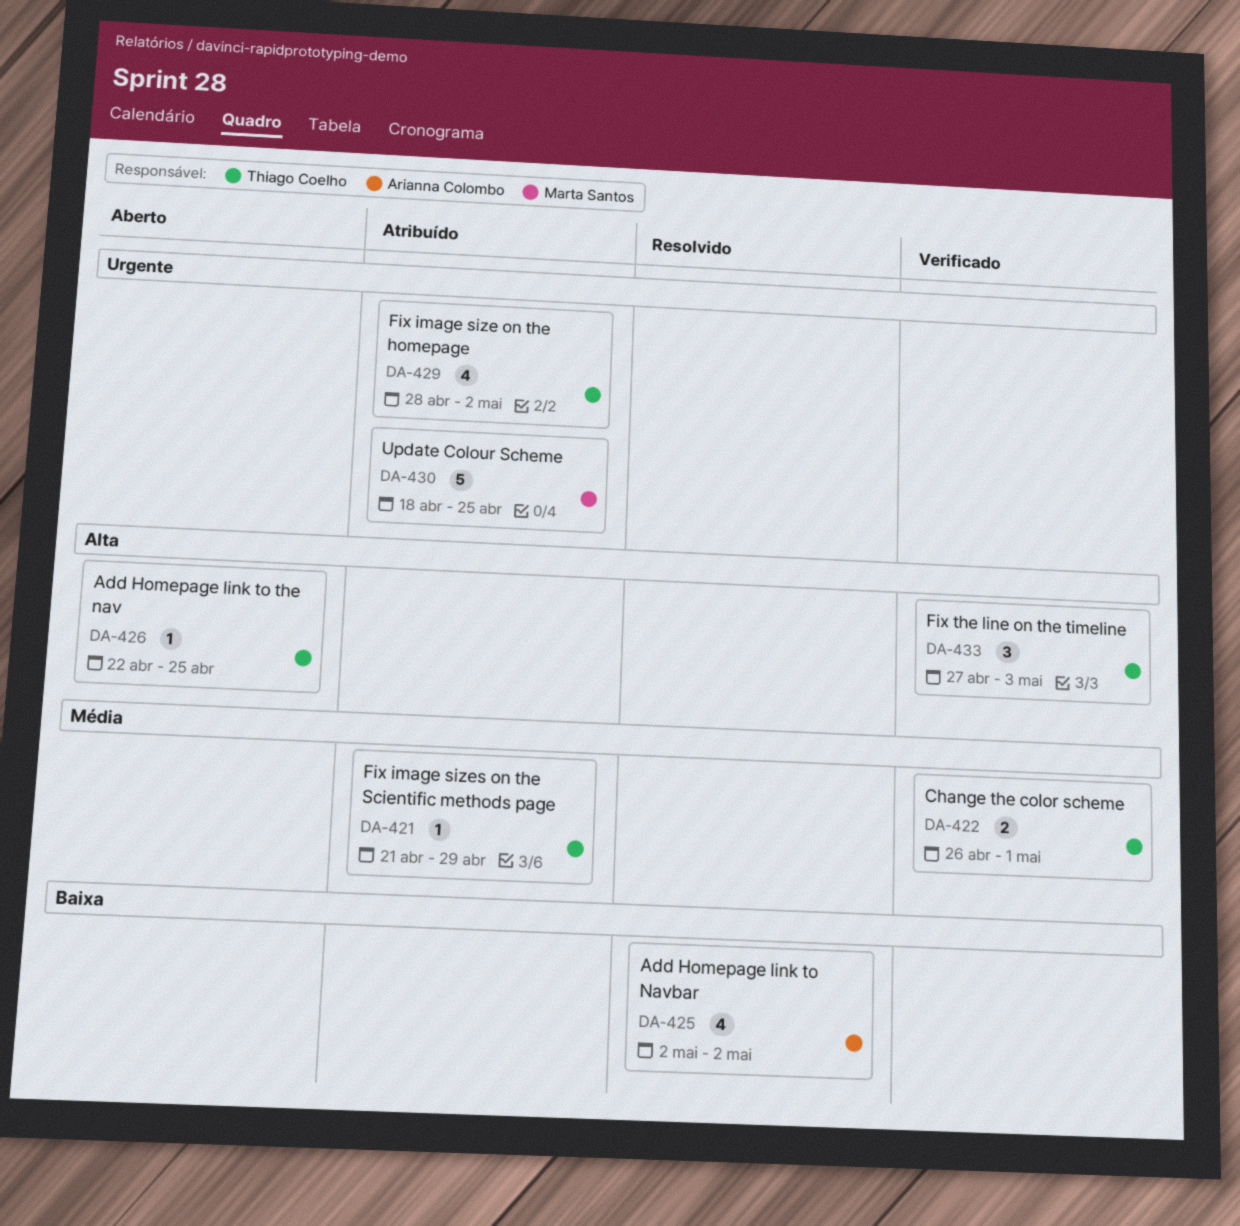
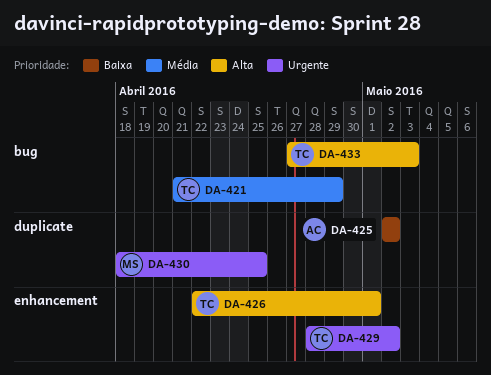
DA-422: present -> none
DA-426, due: Apr 25 -> May 1

